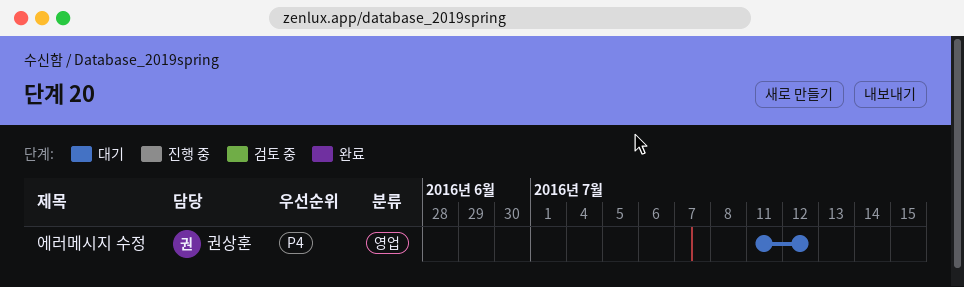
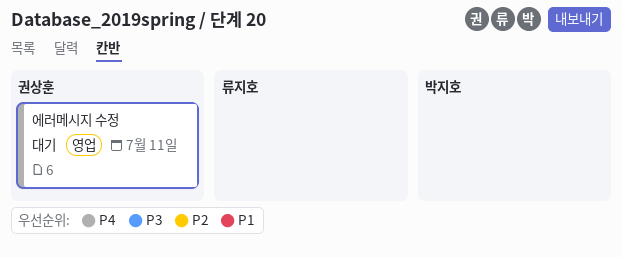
에러메시지 수정, due: Jul 12 -> Jul 11

